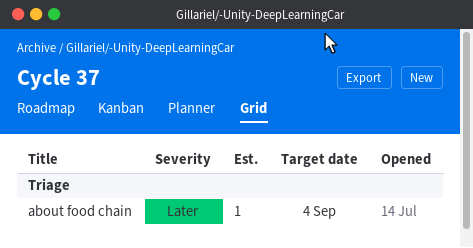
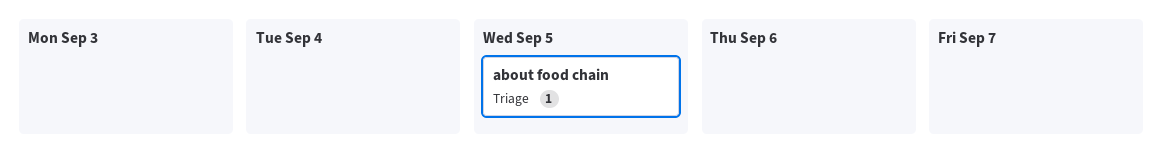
about food chain, due: Sep 4 -> Sep 5

